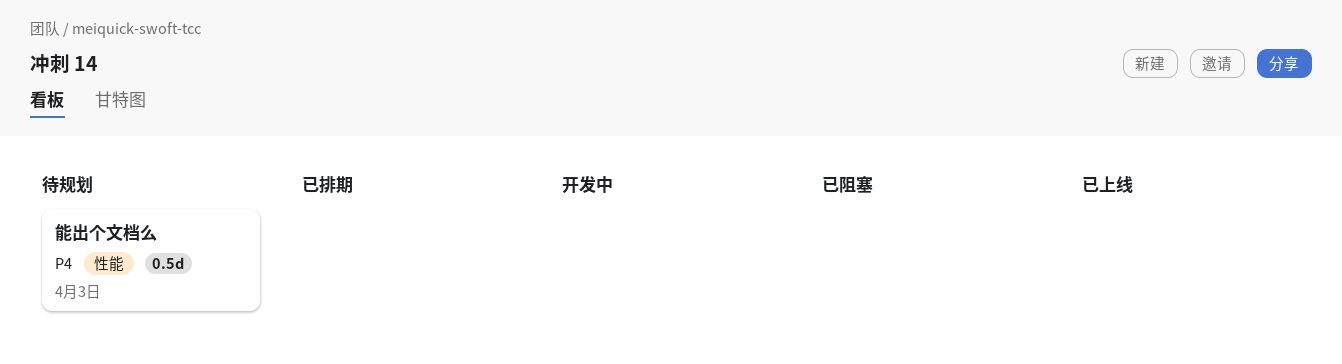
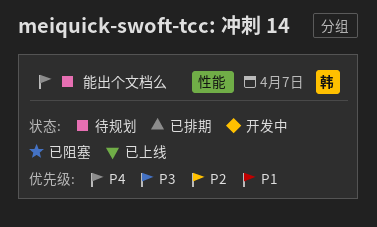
能出个文档么, due: Apr 3 -> Apr 7

